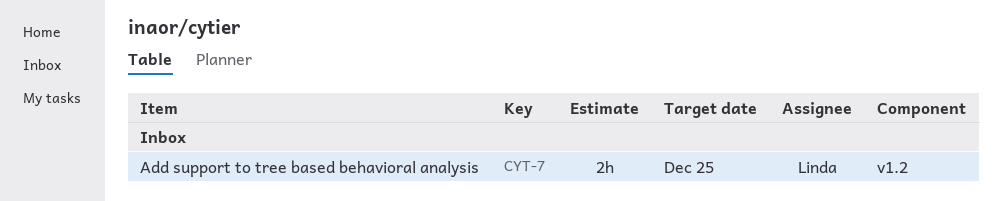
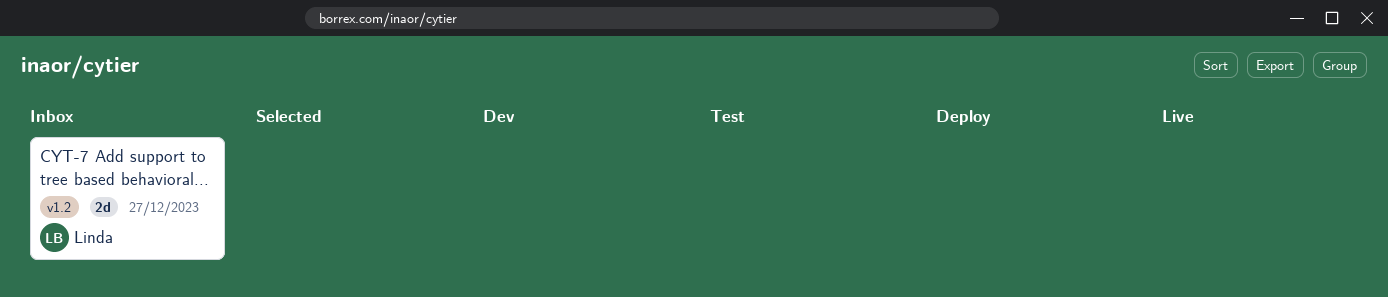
CYT-7, estimate: 2h -> 2d
CYT-7, due: Dec 25 -> Dec 27

